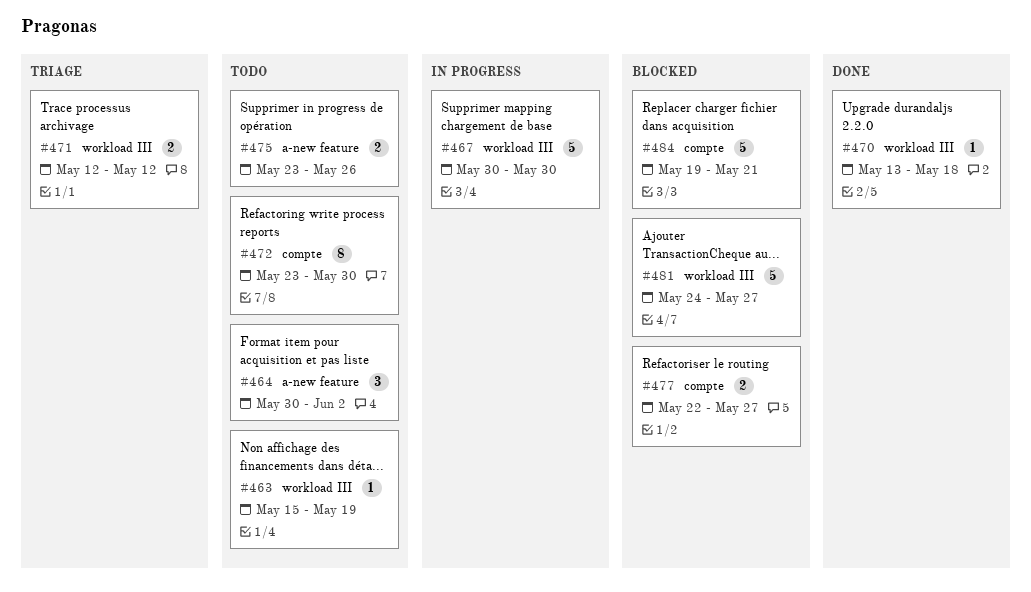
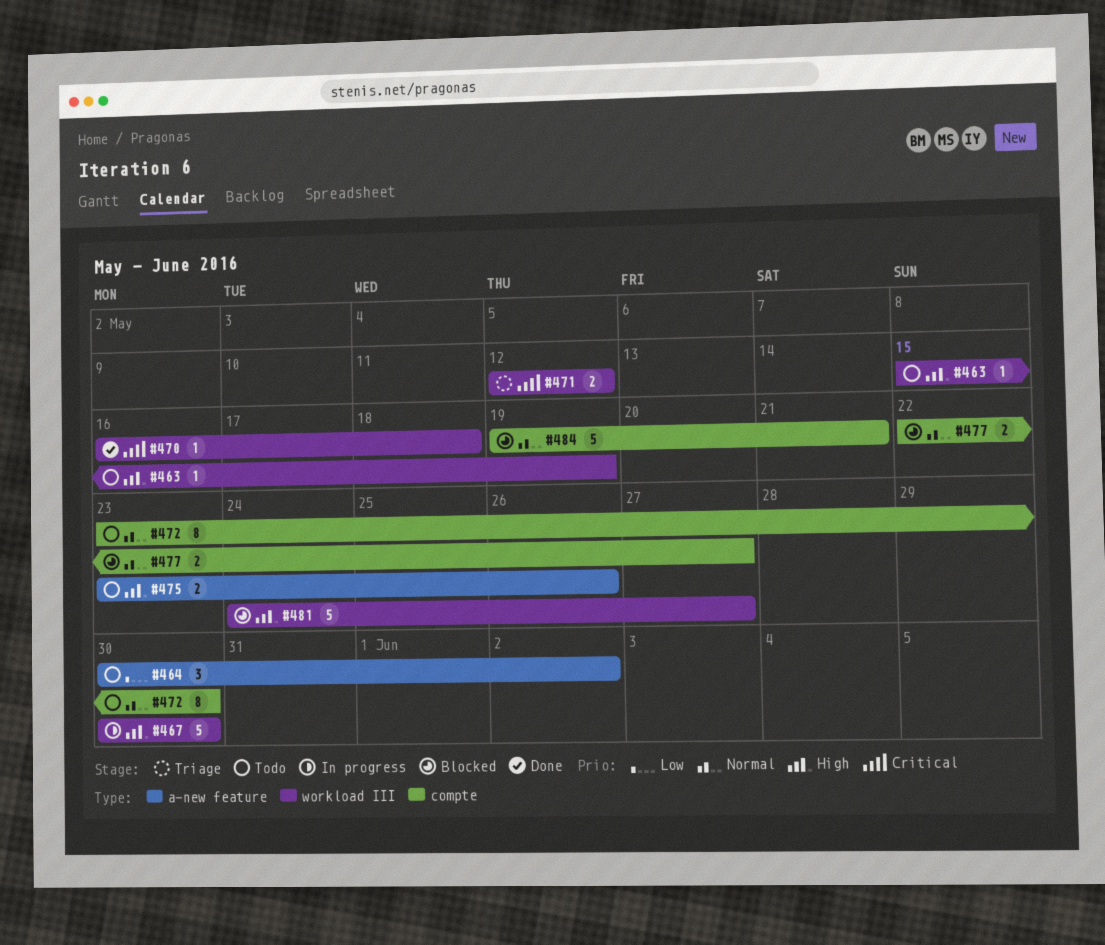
#470, start: May 13 -> May 16

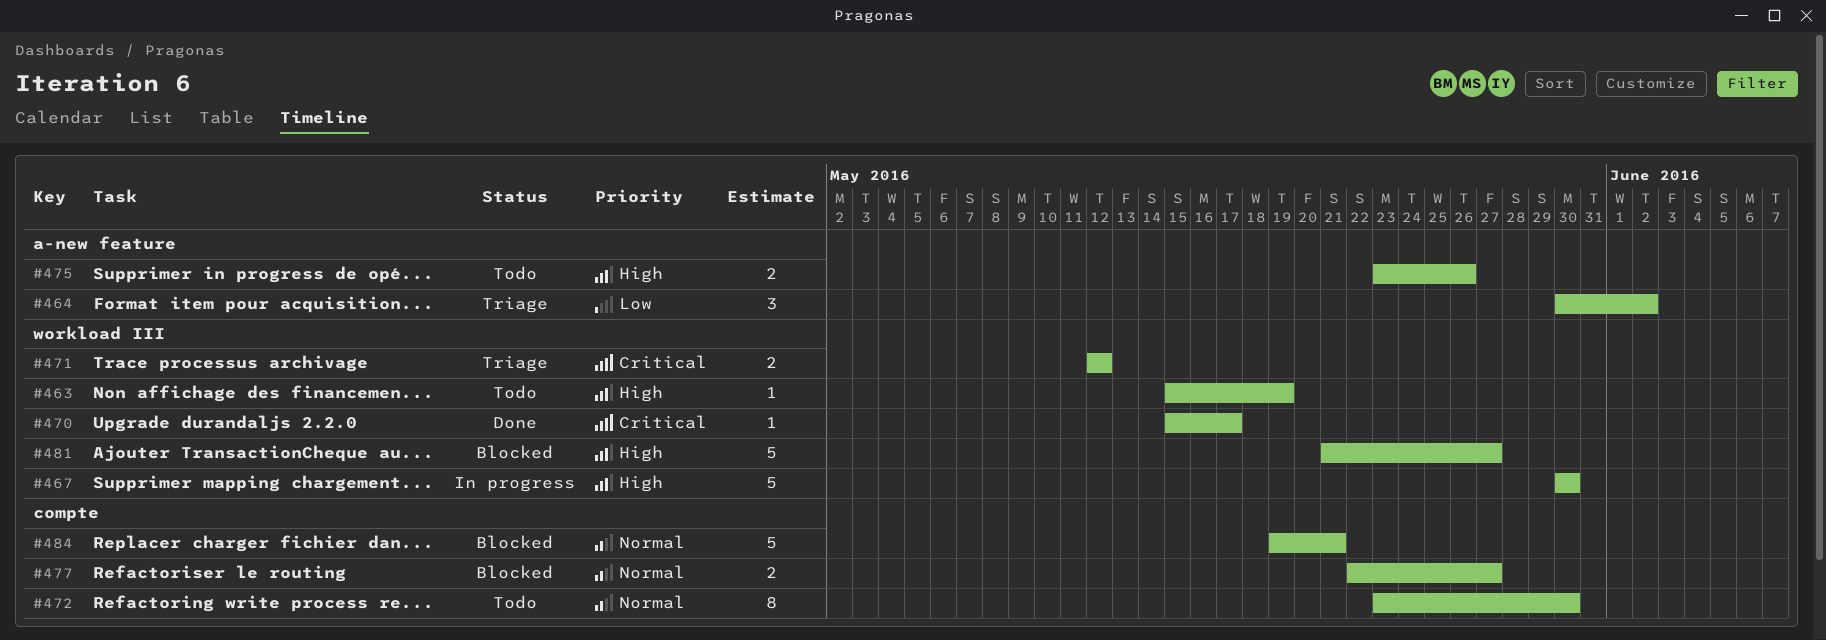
#464, status: Todo -> Triage
#470, start: May 16 -> May 15
#470, due: May 18 -> May 17
#481, start: May 24 -> May 21

